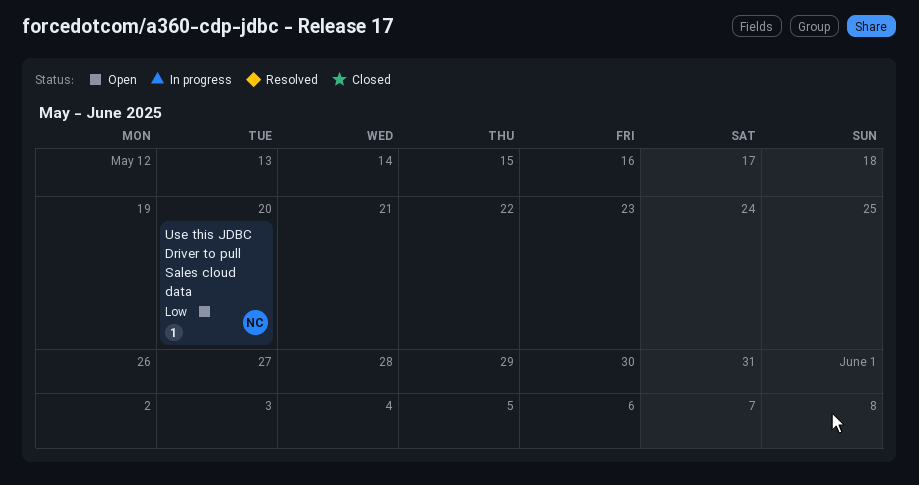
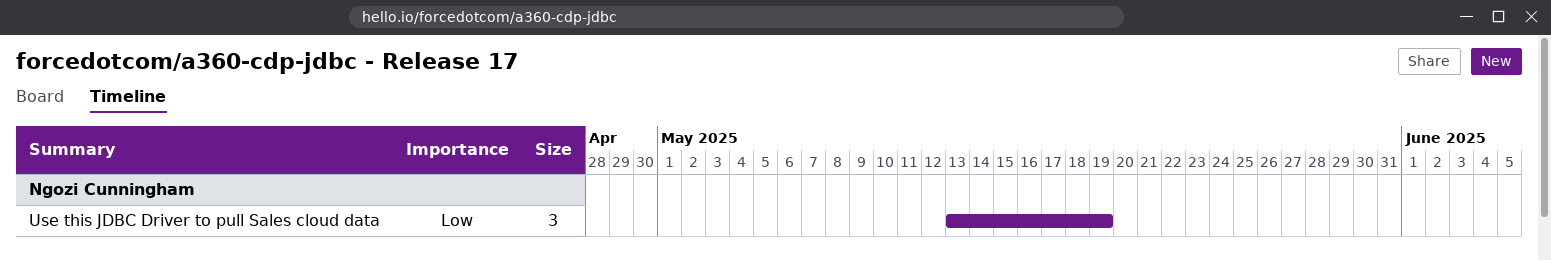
Use this JDBC Driver to pull Sales cloud data, estimate: 1 -> 3
Use this JDBC Driver to pull Sales cloud data, due: May 20 -> May 19

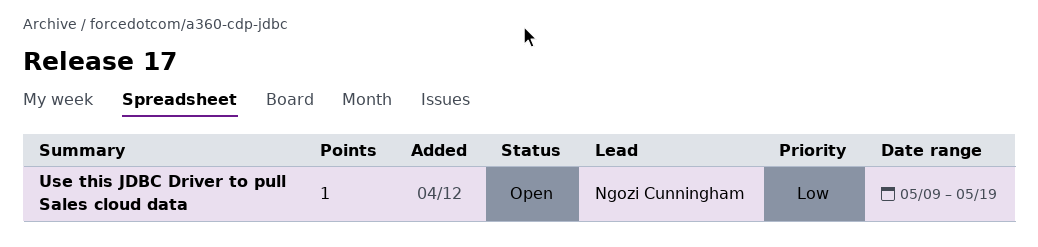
Use this JDBC Driver to pull Sales cloud data, estimate: 3 -> 1
Use this JDBC Driver to pull Sales cloud data, start: May 13 -> May 9

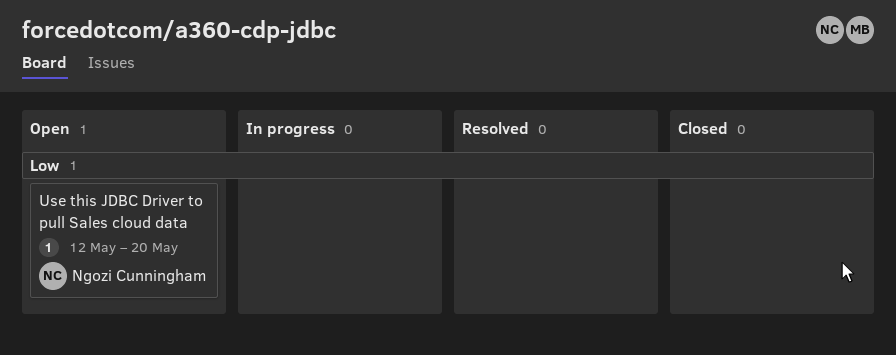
Use this JDBC Driver to pull Sales cloud data, start: May 9 -> May 12
Use this JDBC Driver to pull Sales cloud data, due: May 19 -> May 20

